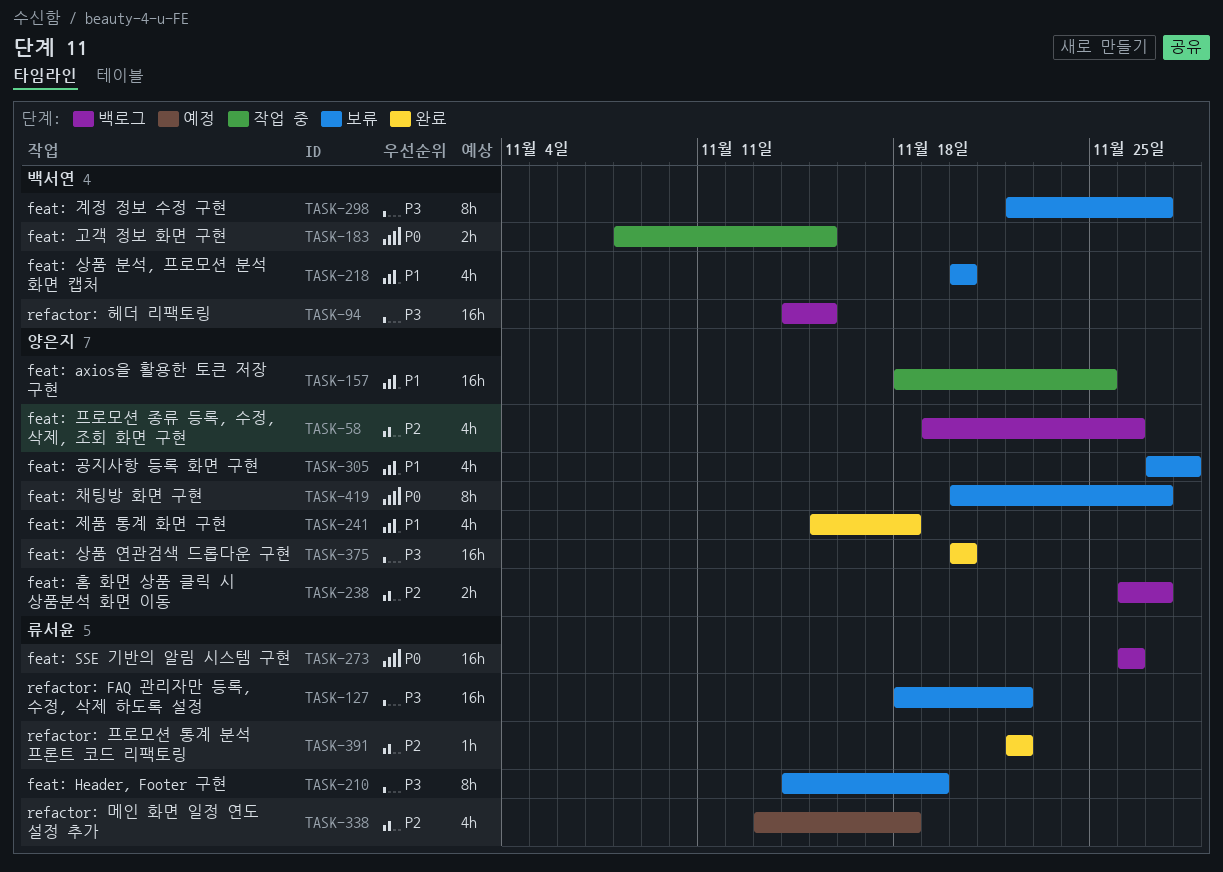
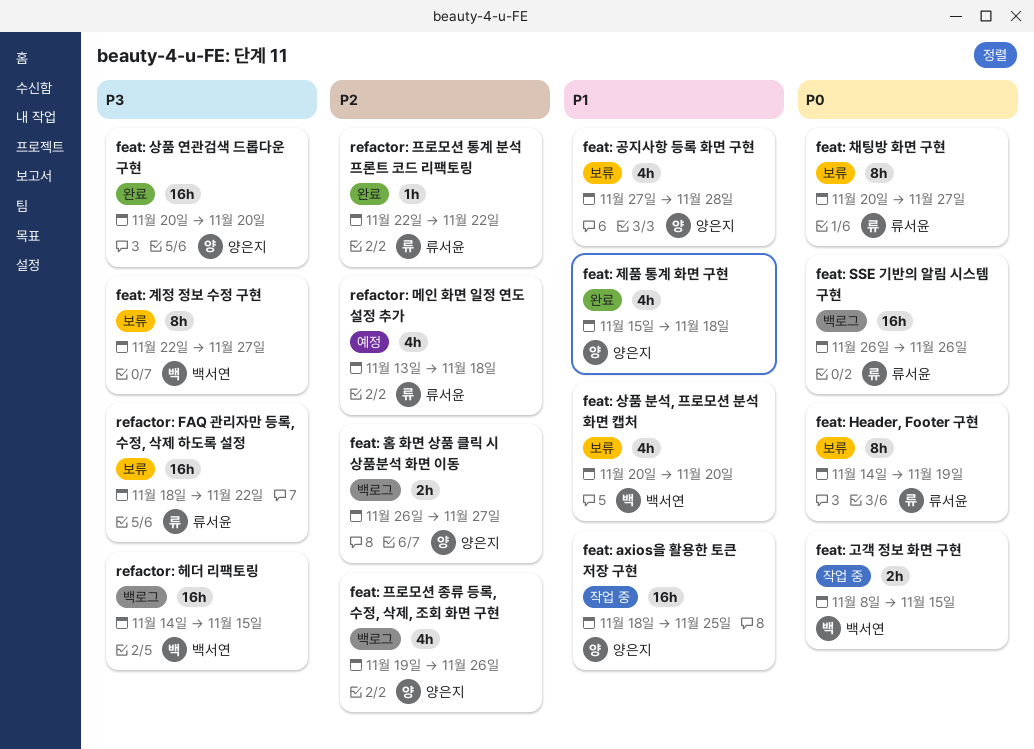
feat: Header, Footer 구현, priority: P3 -> P0
feat: 채팅방 화면 구현, owner: 양은지 -> 류서윤

